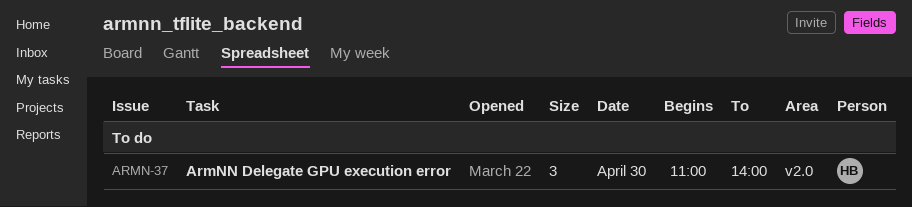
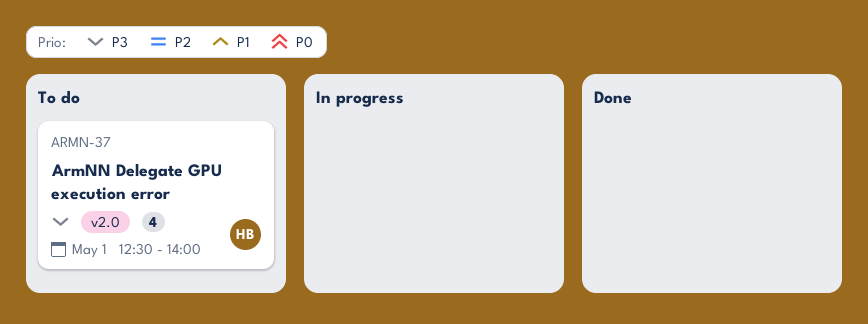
ARMN-37, estimate: 3 -> 4
ARMN-37, day: Apr 30 -> May 1
ARMN-37, begins: 11:00 -> 12:30

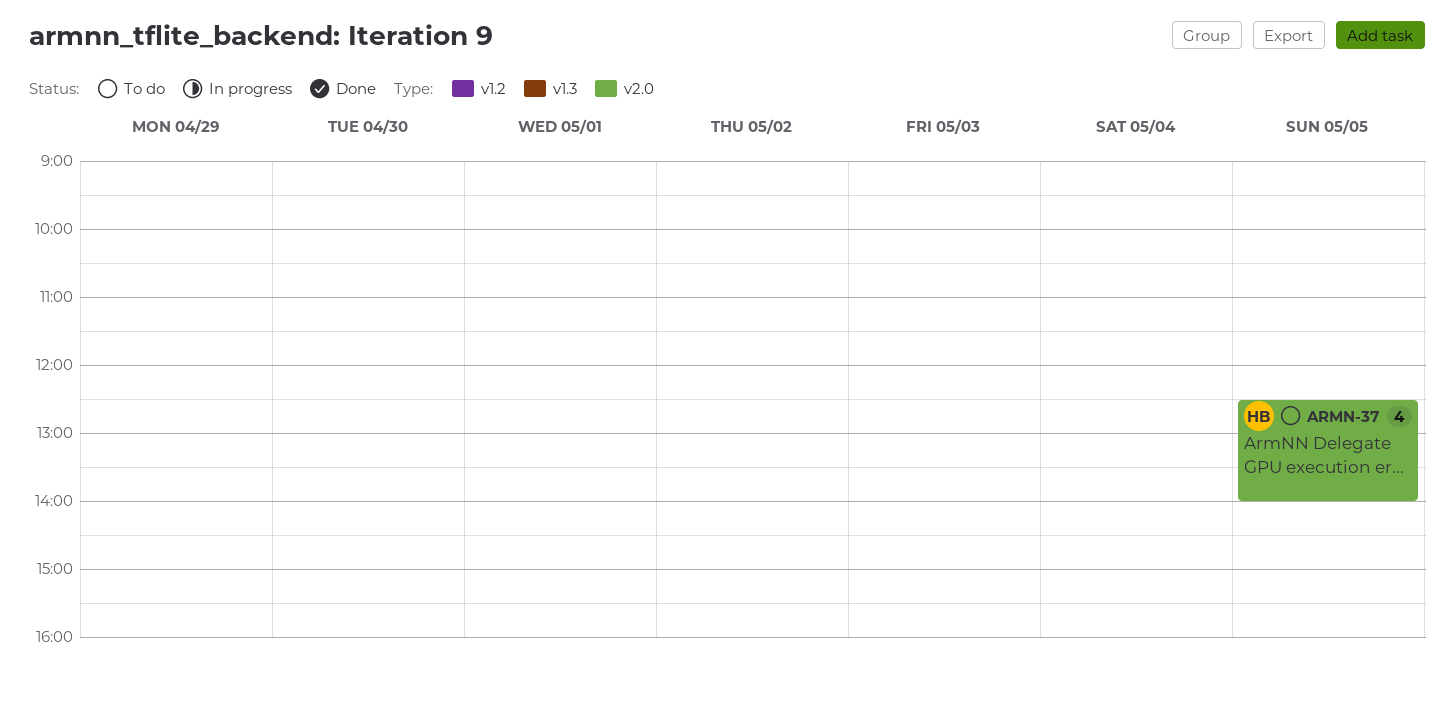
ARMN-37, day: May 1 -> May 5

